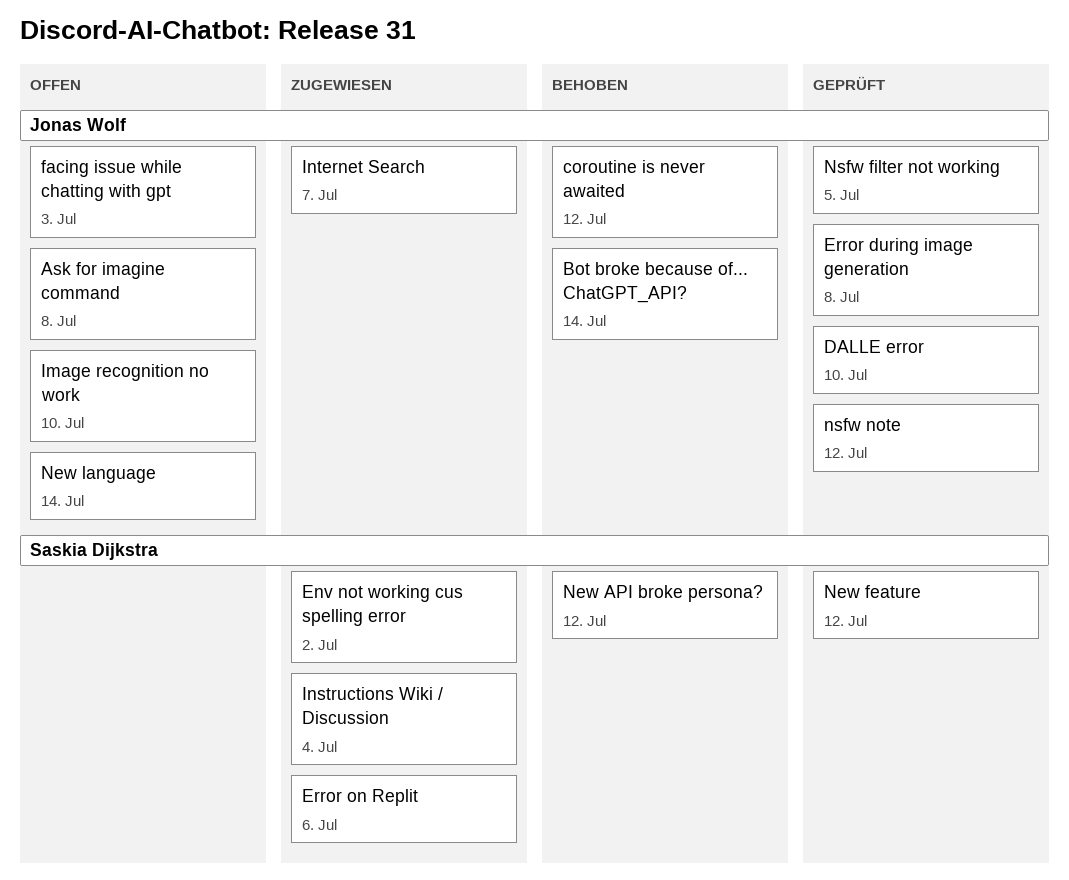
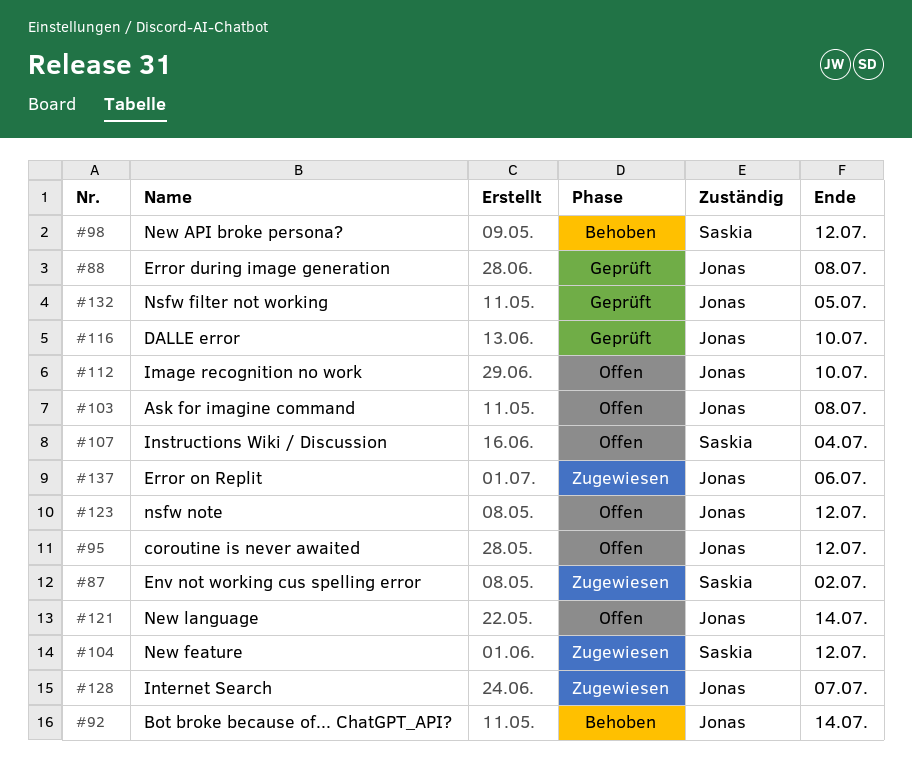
coroutine is never awaited, status: Behoben -> Offen
Error on Replit, owner: Saskia Dijkstra -> Jonas Wolf
facing issue while chatting with gpt: present -> none
Instructions Wiki / Discussion, status: Zugewiesen -> Offen
New feature, status: Geprüft -> Zugewiesen
nsfw note, status: Geprüft -> Offen

